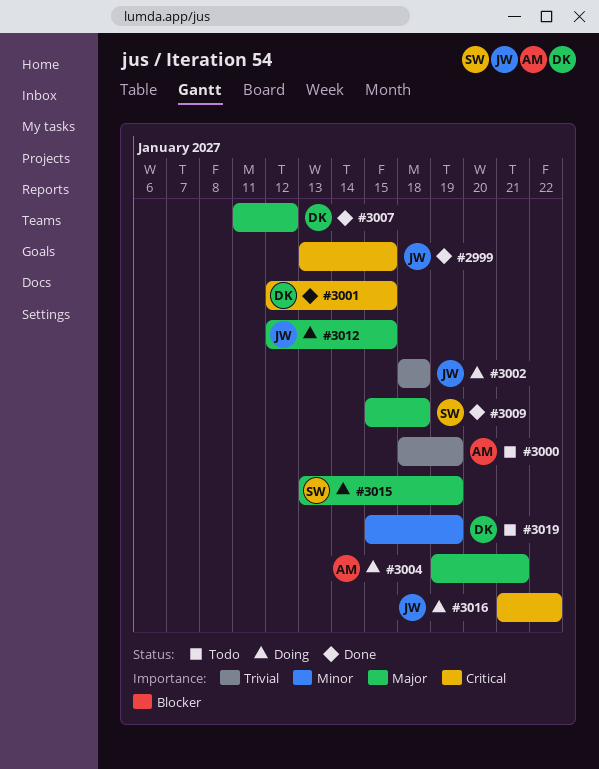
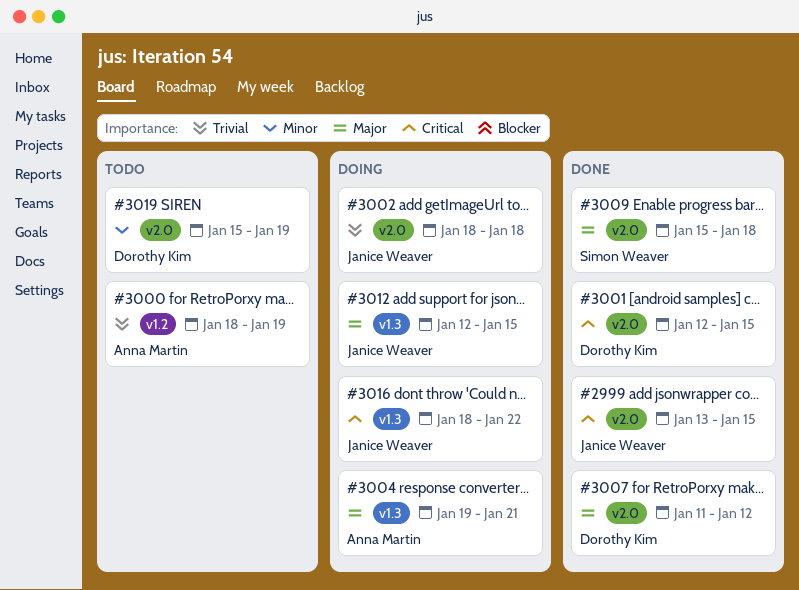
#3015: present -> none
#3016, start: Jan 21 -> Jan 18

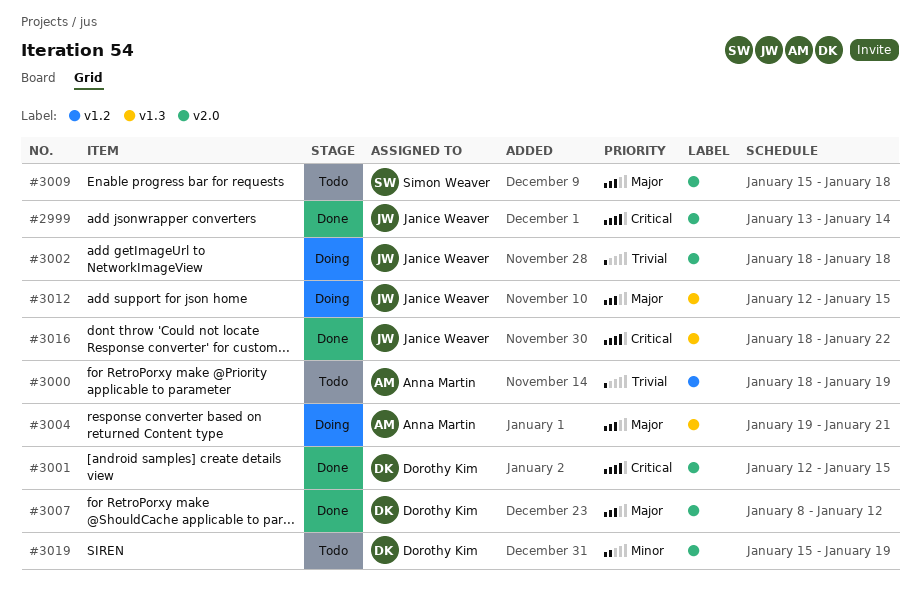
#2999, due: Jan 15 -> Jan 14
#3007, start: Jan 11 -> Jan 8
#3009, status: Done -> Todo
#3016, status: Doing -> Done

